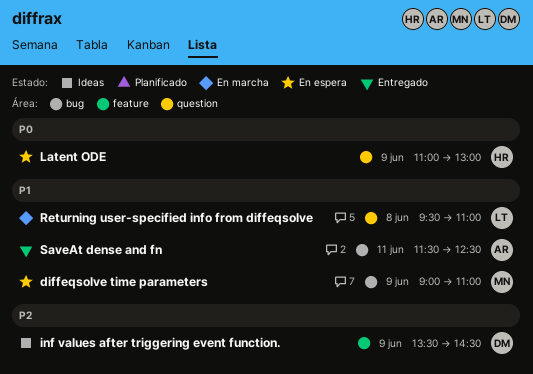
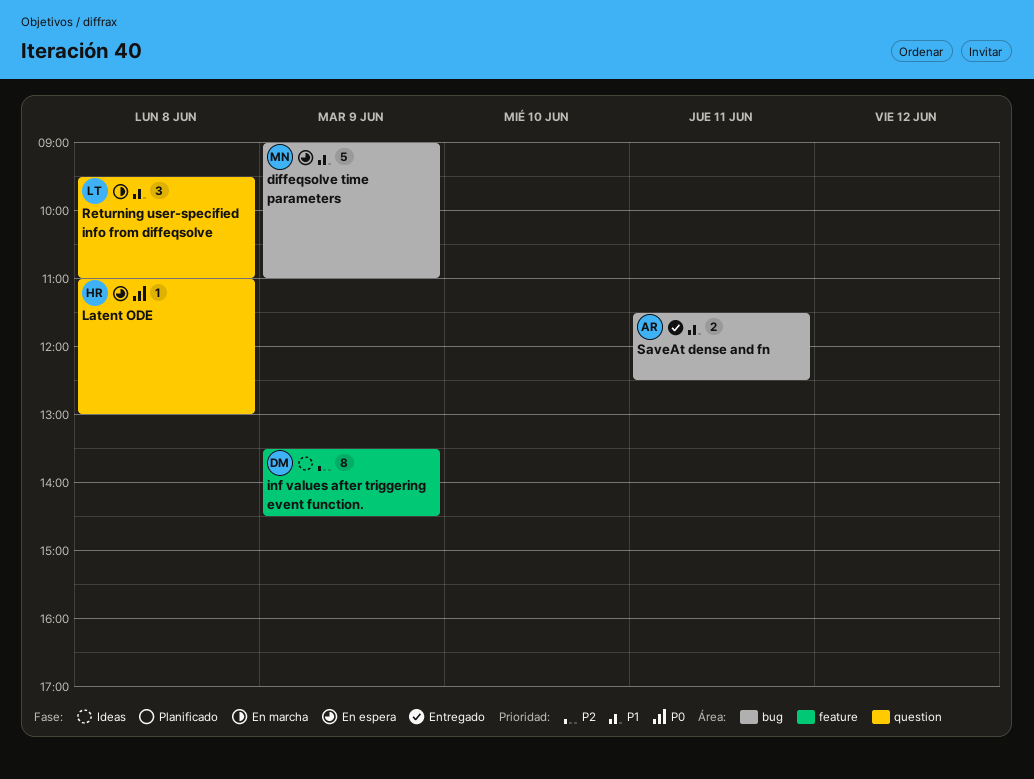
Latent ODE, day: Jun 9 -> Jun 8

